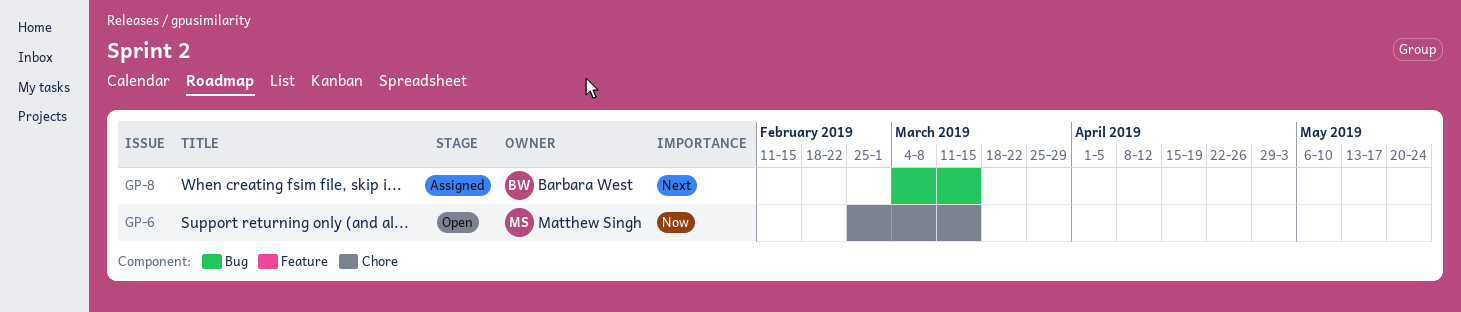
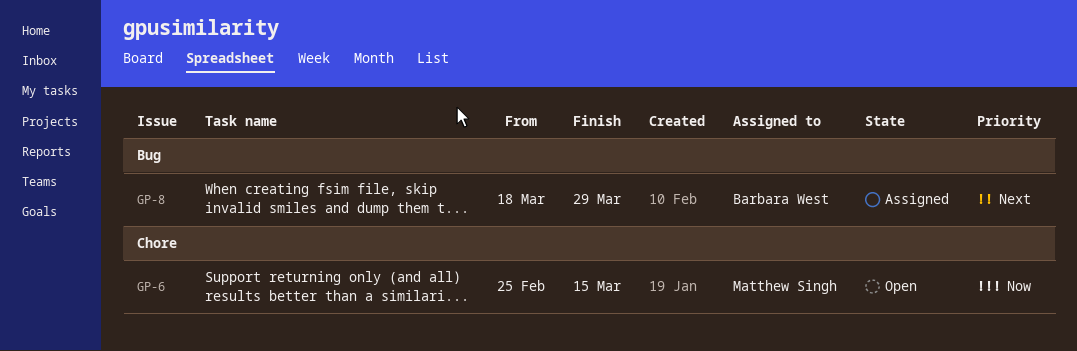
GP-8, start: Mar 4 -> Mar 18
GP-8, due: Mar 15 -> Mar 29

